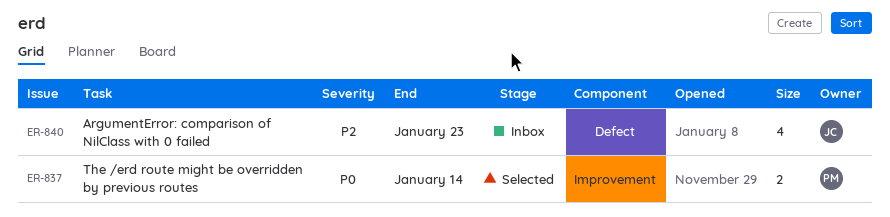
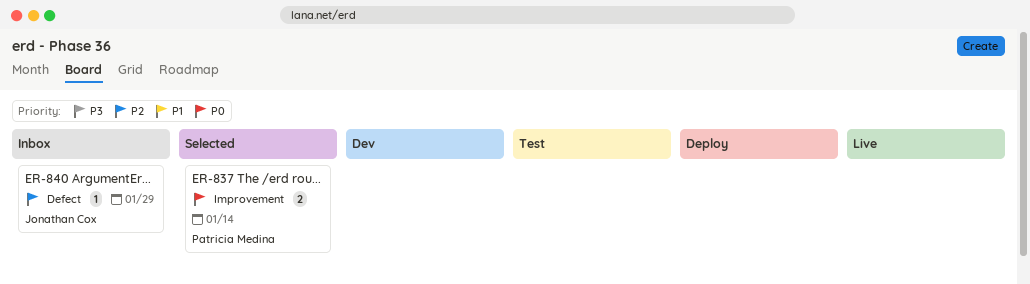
ER-840, estimate: 4 -> 1
ER-840, due: Jan 23 -> Jan 29

